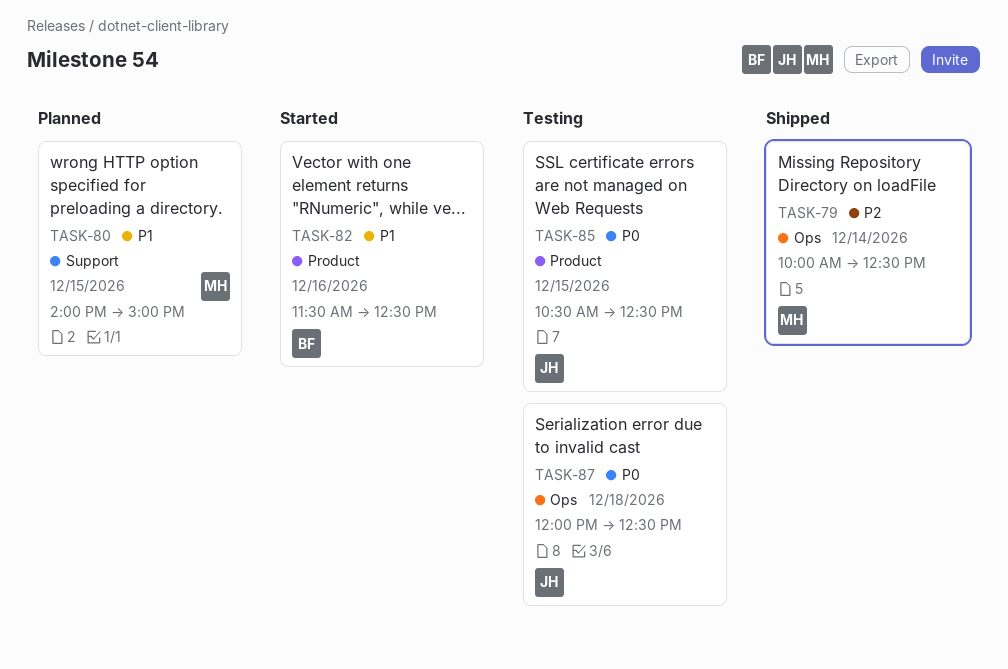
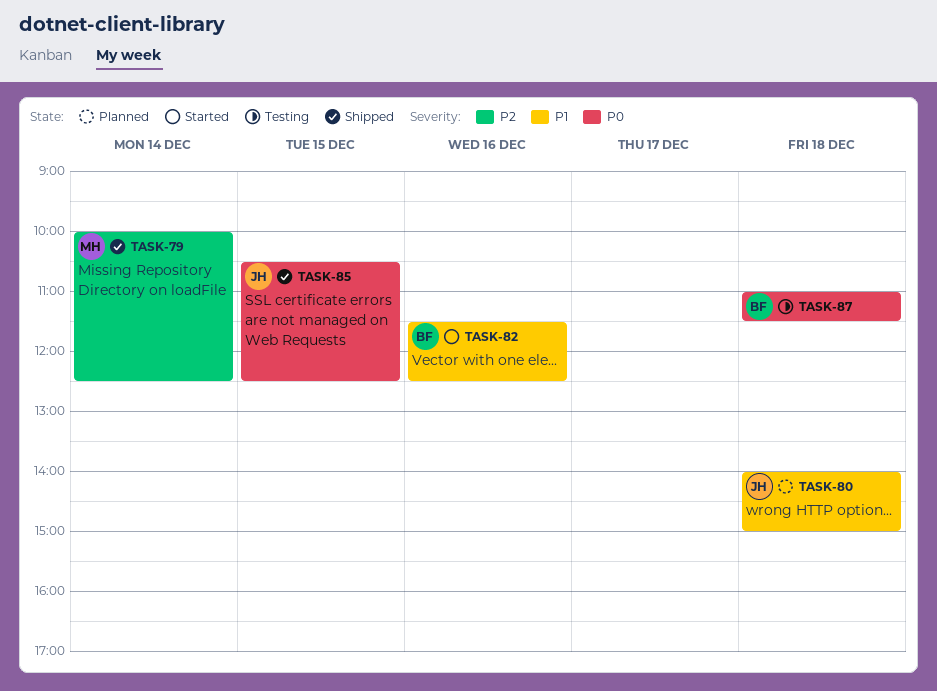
TASK-80, owner: MH -> JH
TASK-80, day: Dec 15 -> Dec 18
TASK-85, status: Testing -> Shipped
TASK-87, owner: JH -> BF
TASK-87, begins: 12:00 -> 11:00
TASK-87, ends: 12:30 -> 11:30

